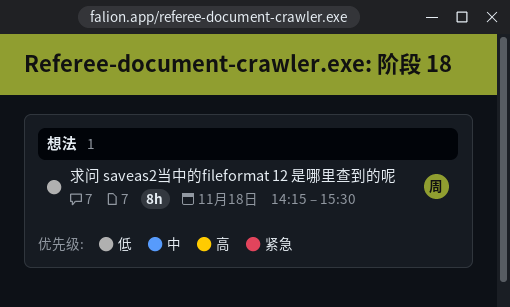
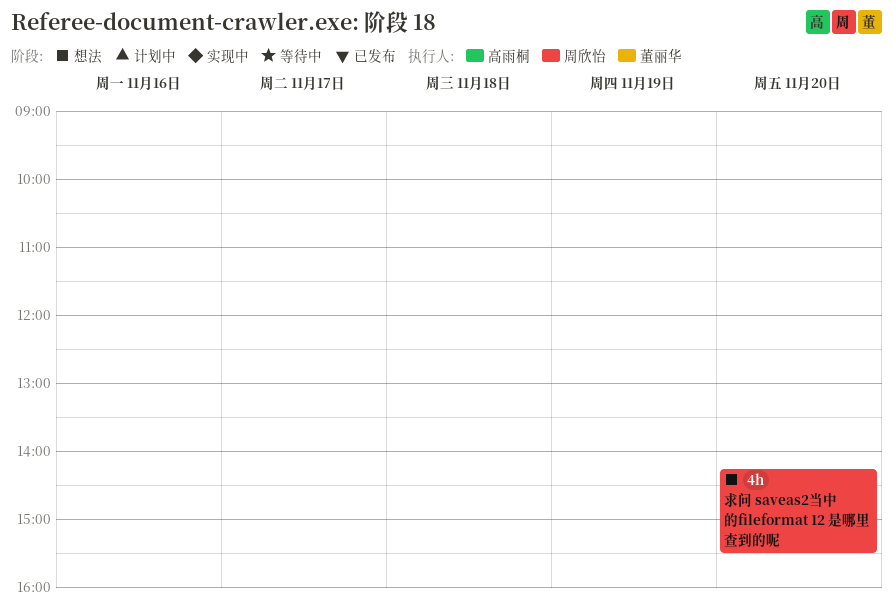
求问 saveas2当中的fileformat 12 是哪里查到的呢, estimate: 8h -> 4h
求问 saveas2当中的fileformat 12 是哪里查到的呢, day: Nov 18 -> Nov 20

